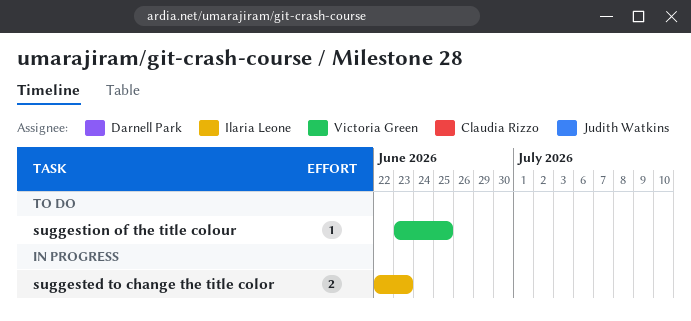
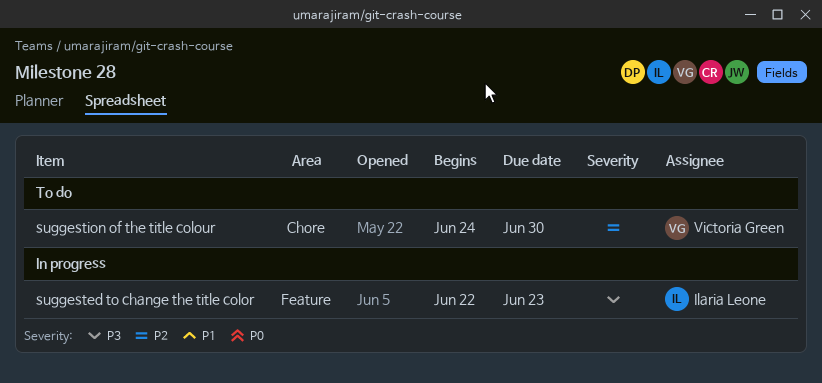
suggestion of the title colour, start: Jun 23 -> Jun 24
suggestion of the title colour, due: Jun 25 -> Jun 30

